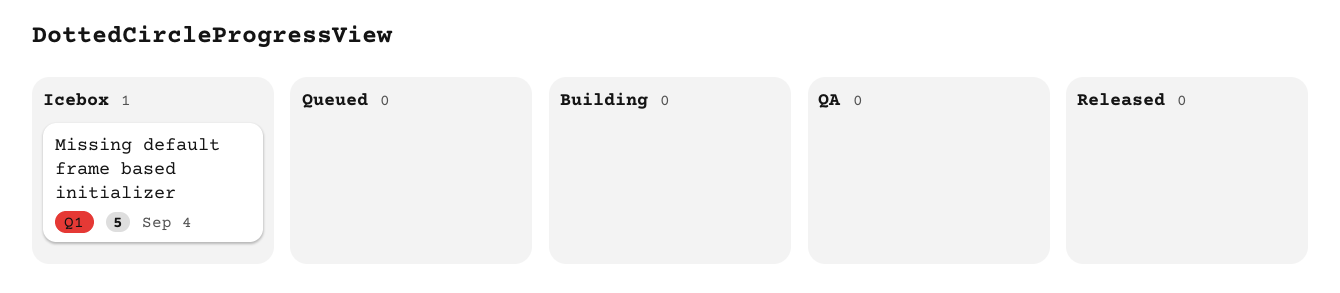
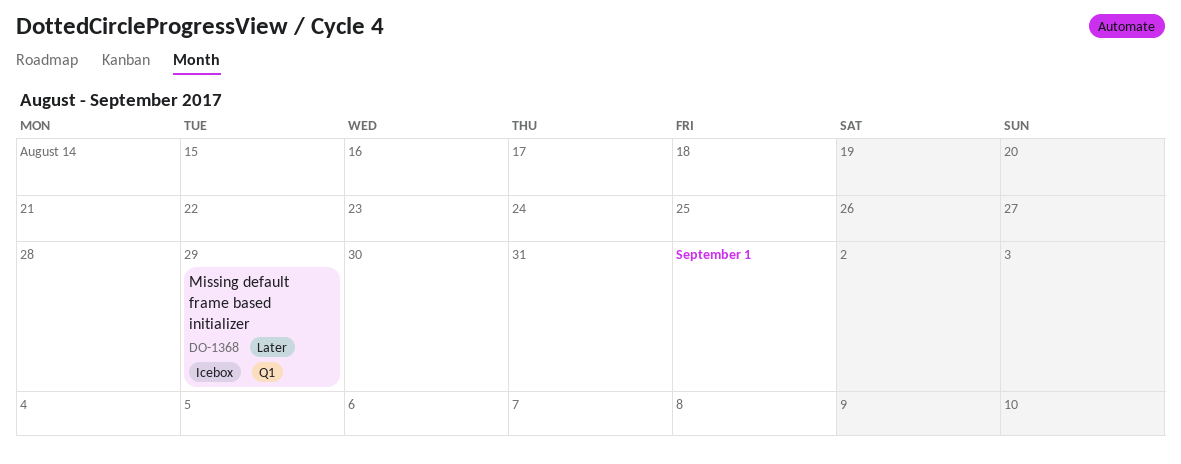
Missing default frame based initializer, due: Sep 4 -> Aug 29

